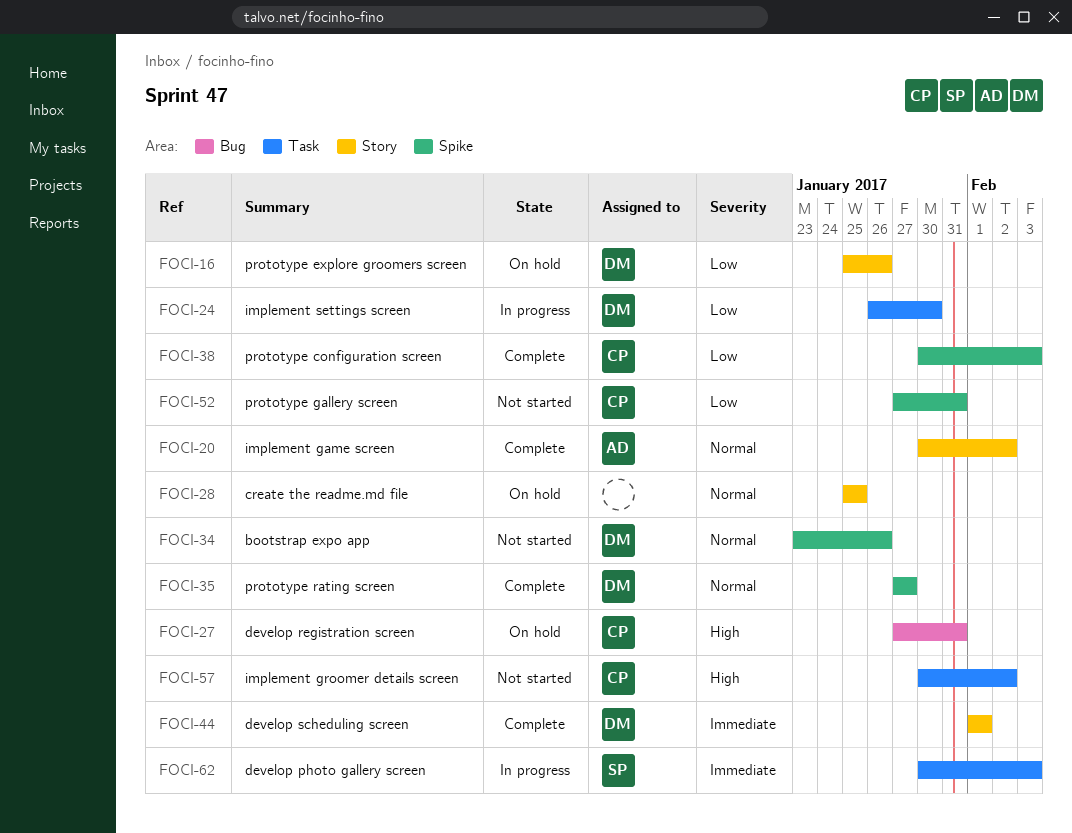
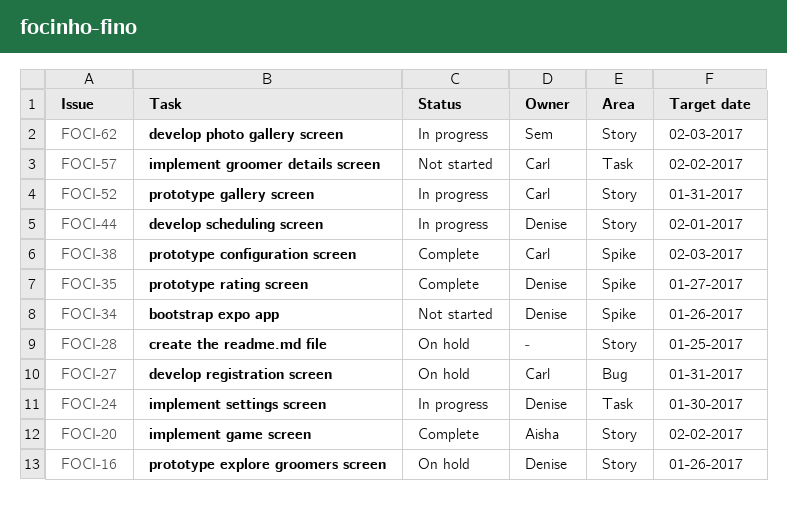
FOCI-44, status: Complete -> In progress
FOCI-52, status: Not started -> In progress
FOCI-52, label: Spike -> Story
FOCI-62, label: Task -> Story

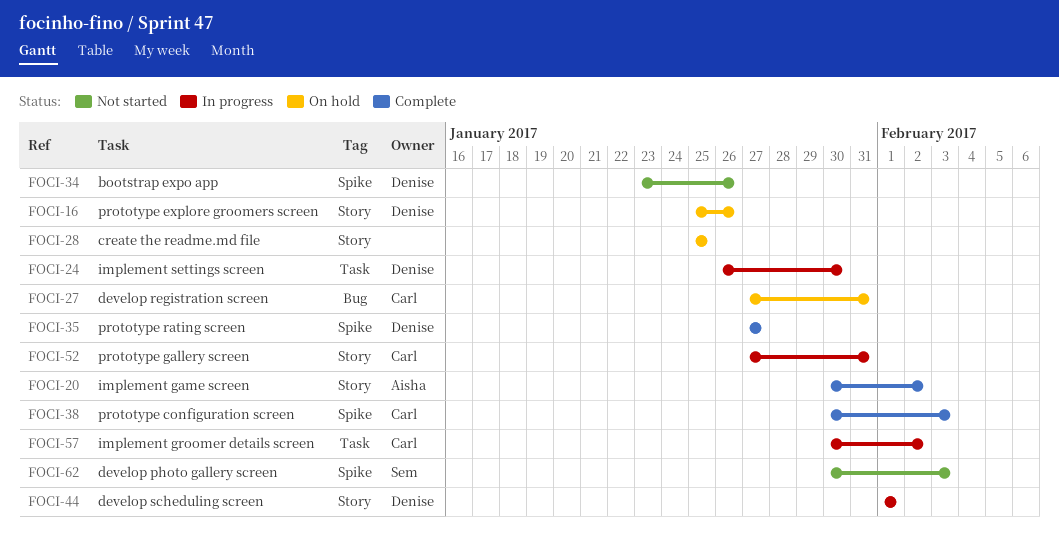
FOCI-57, status: Not started -> In progress
FOCI-62, status: In progress -> Not started
FOCI-62, label: Story -> Spike

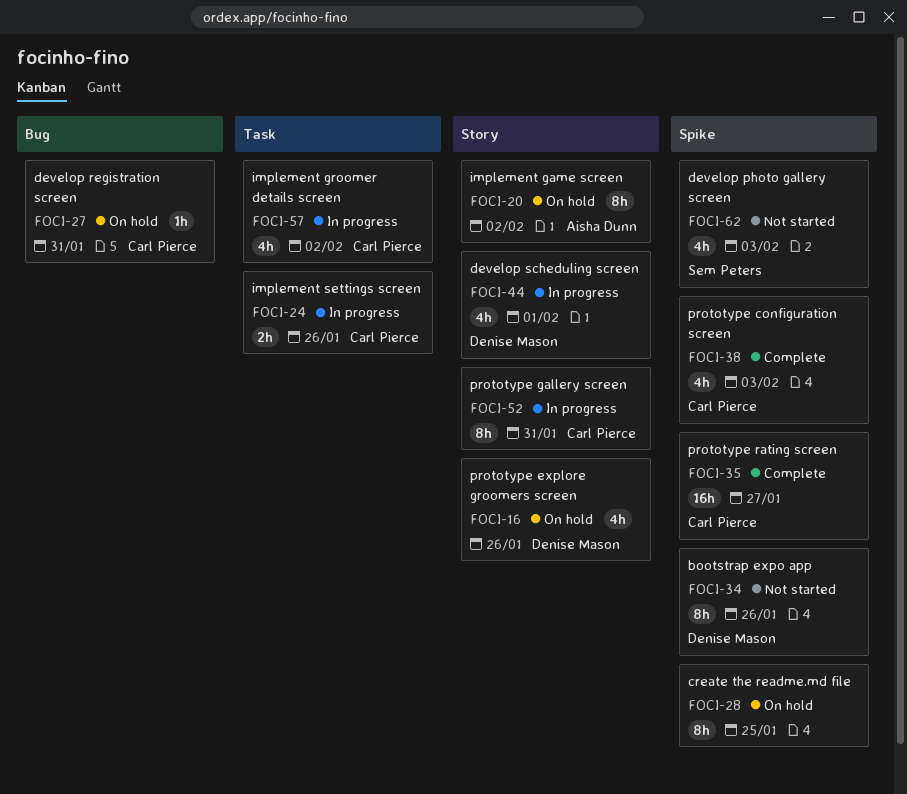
FOCI-20, status: Complete -> On hold
FOCI-24, owner: Denise Mason -> Carl Pierce
FOCI-24, due: Jan 30 -> Jan 26
FOCI-28, label: Story -> Spike
FOCI-35, owner: Denise Mason -> Carl Pierce

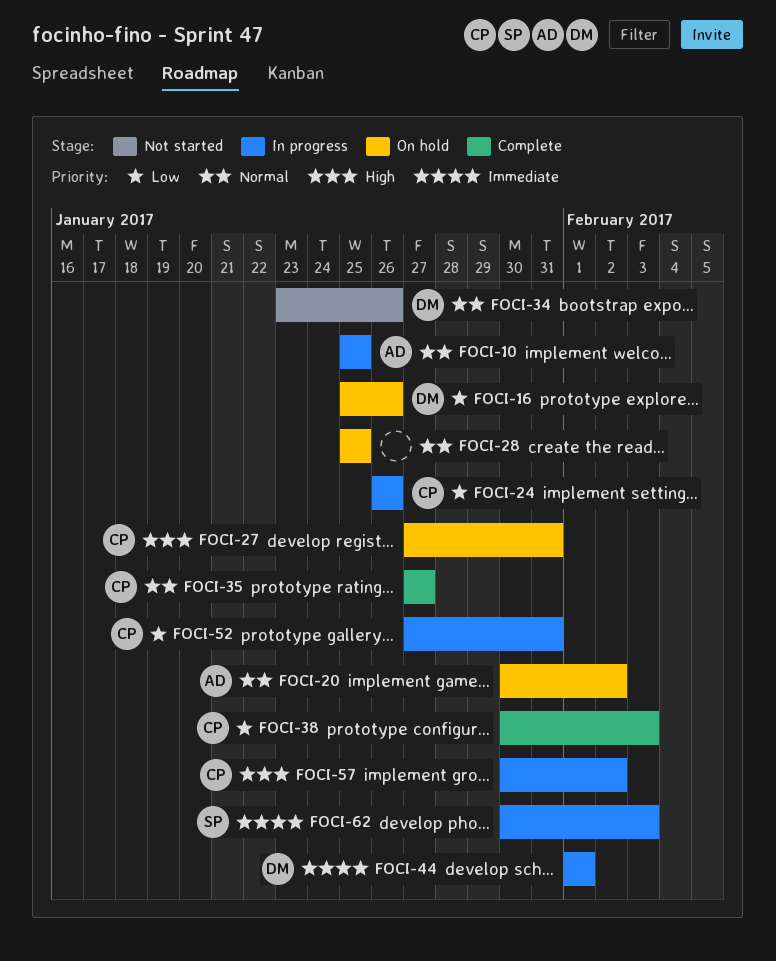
FOCI-10: none -> present
FOCI-62, status: Not started -> In progress

